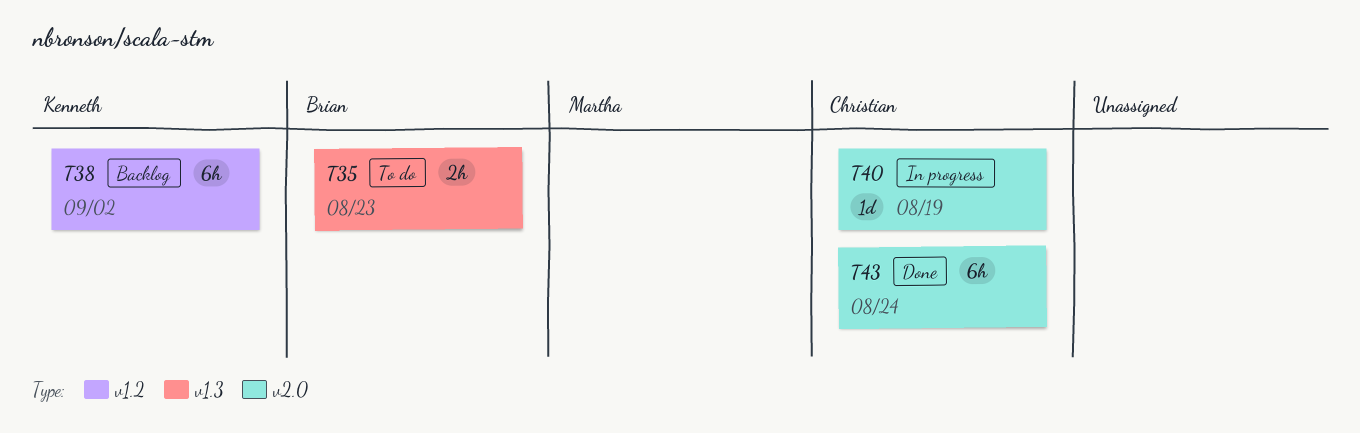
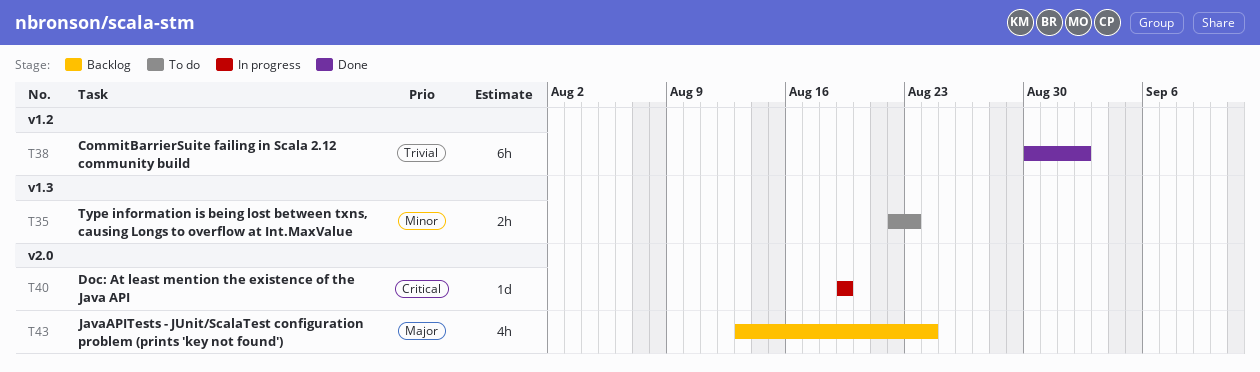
T38, status: Backlog -> Done
T43, status: Done -> Backlog
T43, estimate: 6h -> 4h

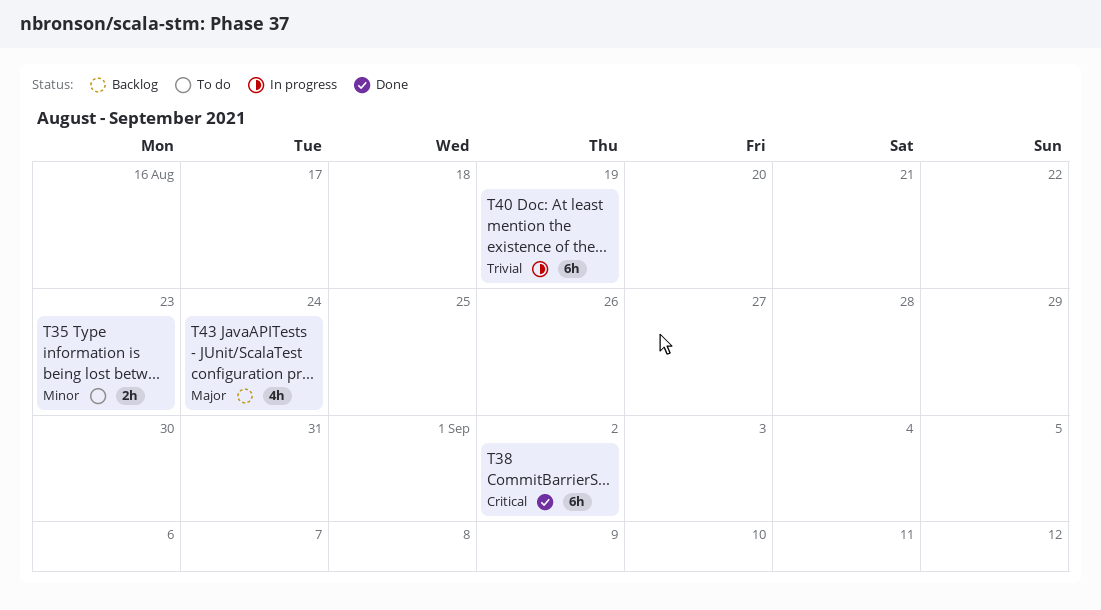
T38, priority: Trivial -> Critical
T40, priority: Critical -> Trivial
T40, estimate: 1d -> 6h

